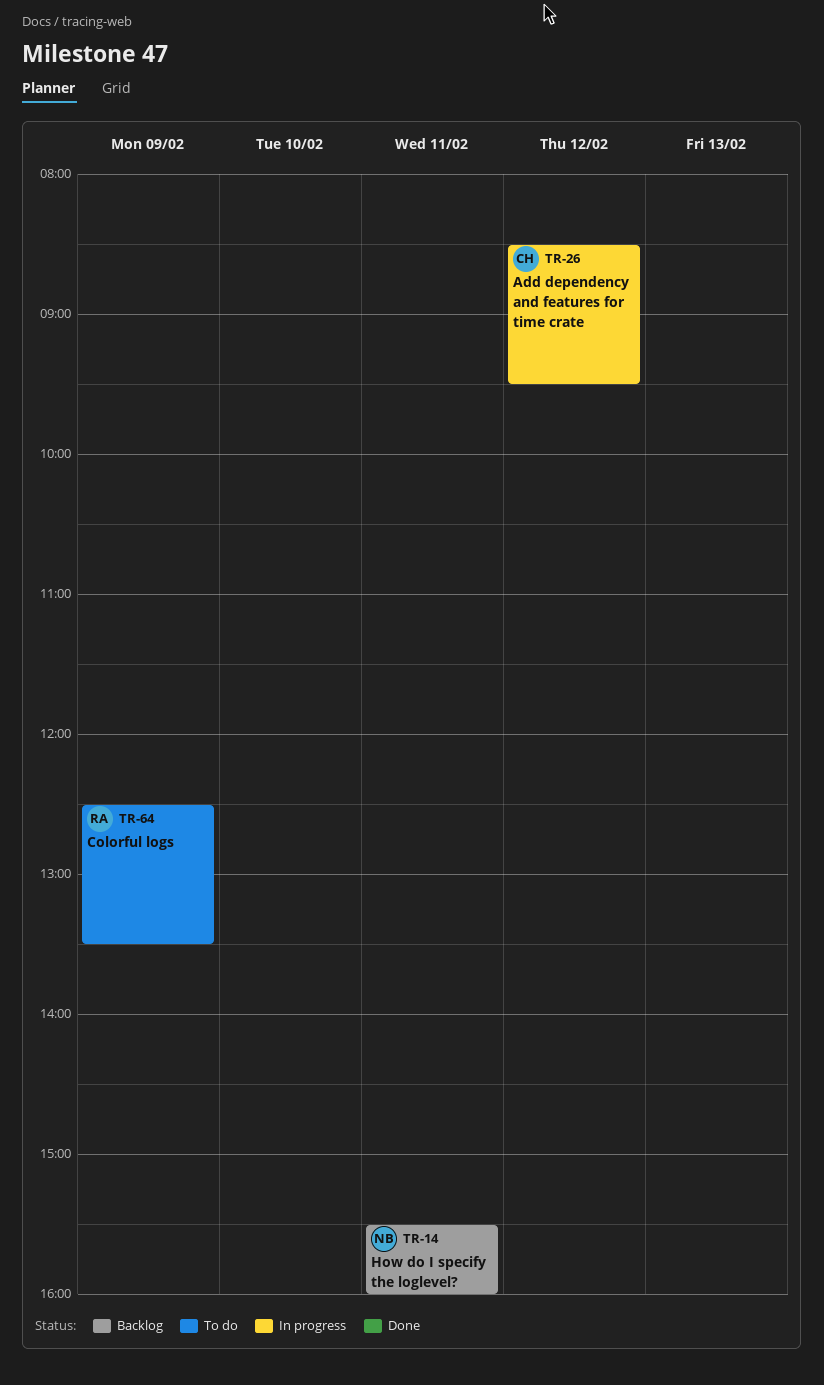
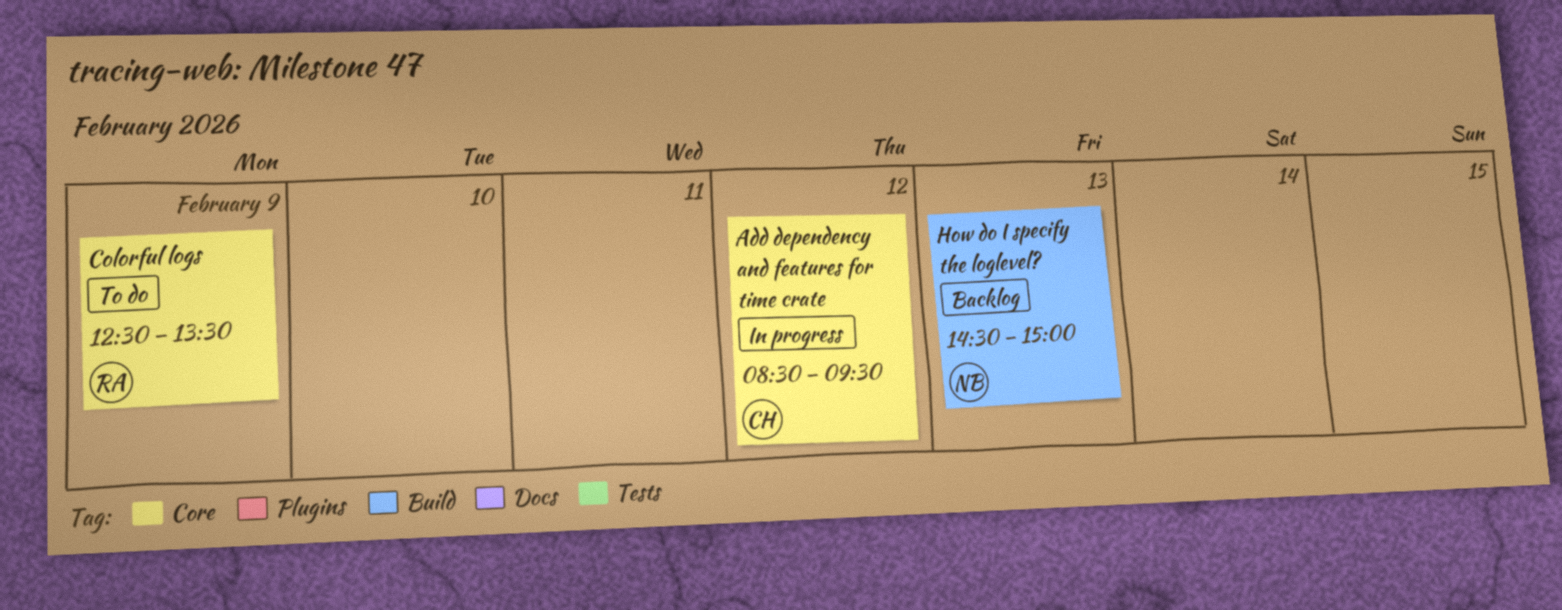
How do I specify the loglevel?, day: Feb 11 -> Feb 13
How do I specify the loglevel?, begins: 15:30 -> 14:30
How do I specify the loglevel?, ends: 16:00 -> 15:00

